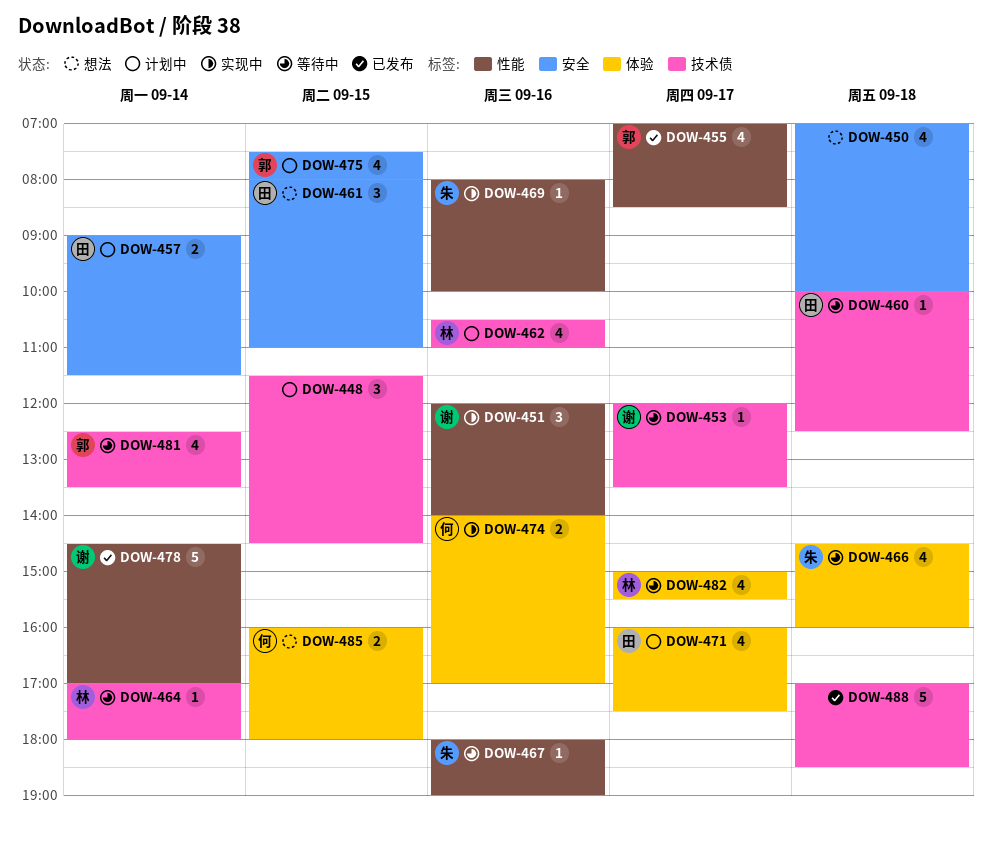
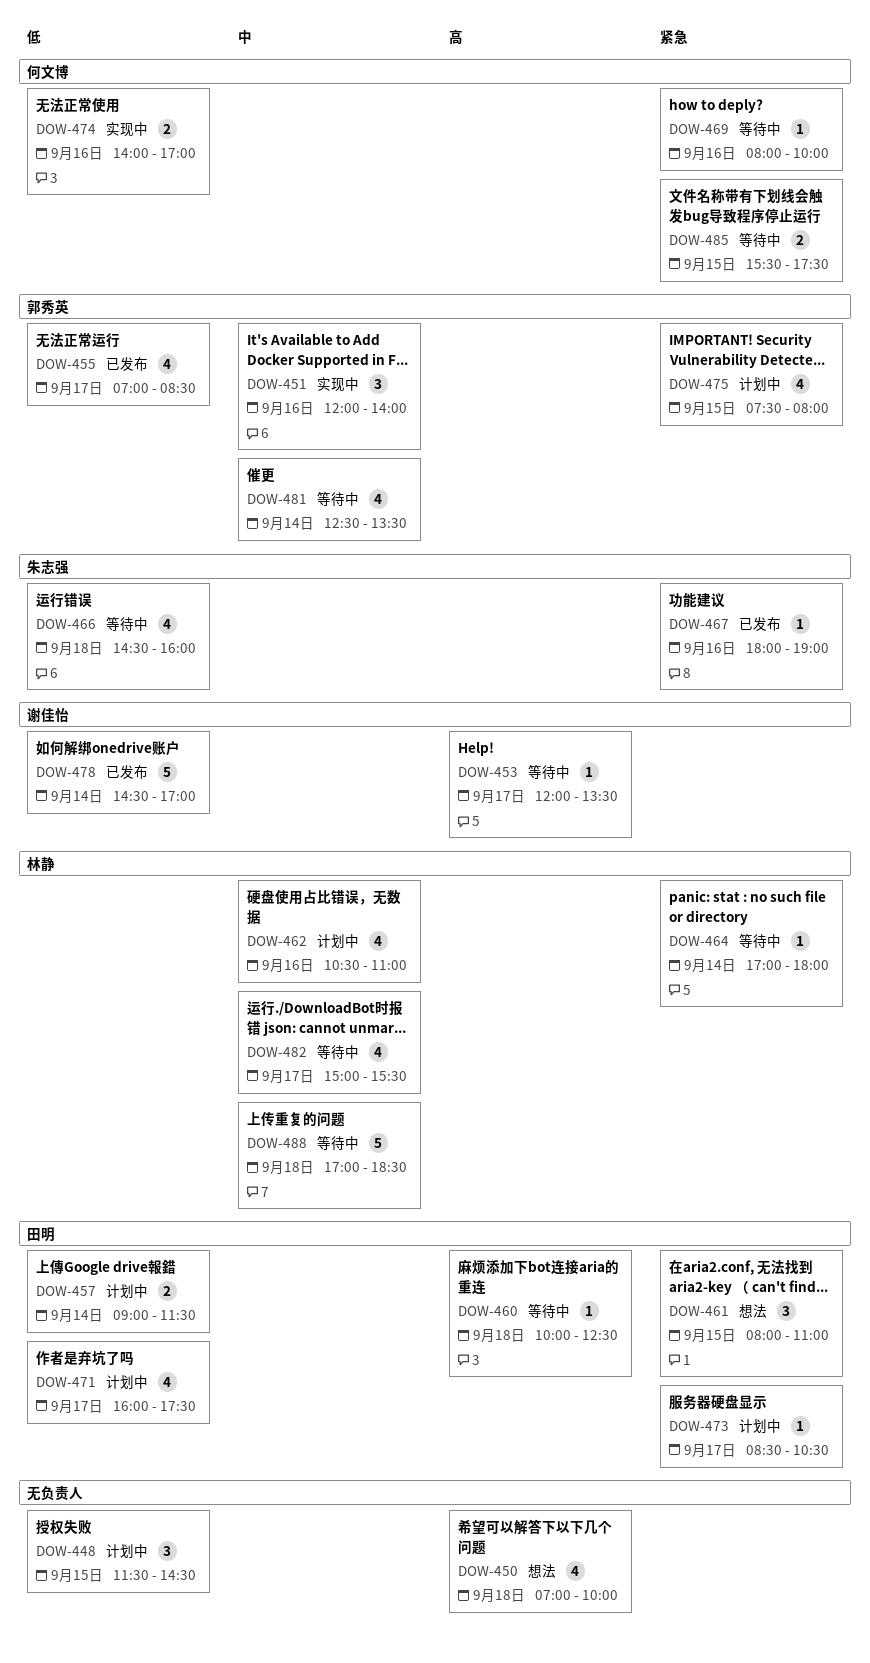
DOW-451, owner: 谢佳怡 -> 郭秀英
DOW-467, status: 等待中 -> 已发布
DOW-469, status: 实现中 -> 等待中
DOW-469, owner: 朱志强 -> 何文博
DOW-473: none -> present
DOW-485, status: 想法 -> 等待中
DOW-485, begins: 16:00 -> 15:30
DOW-485, ends: 18:00 -> 17:30
DOW-488, status: 已发布 -> 等待中
DOW-488, owner: none -> 林静

